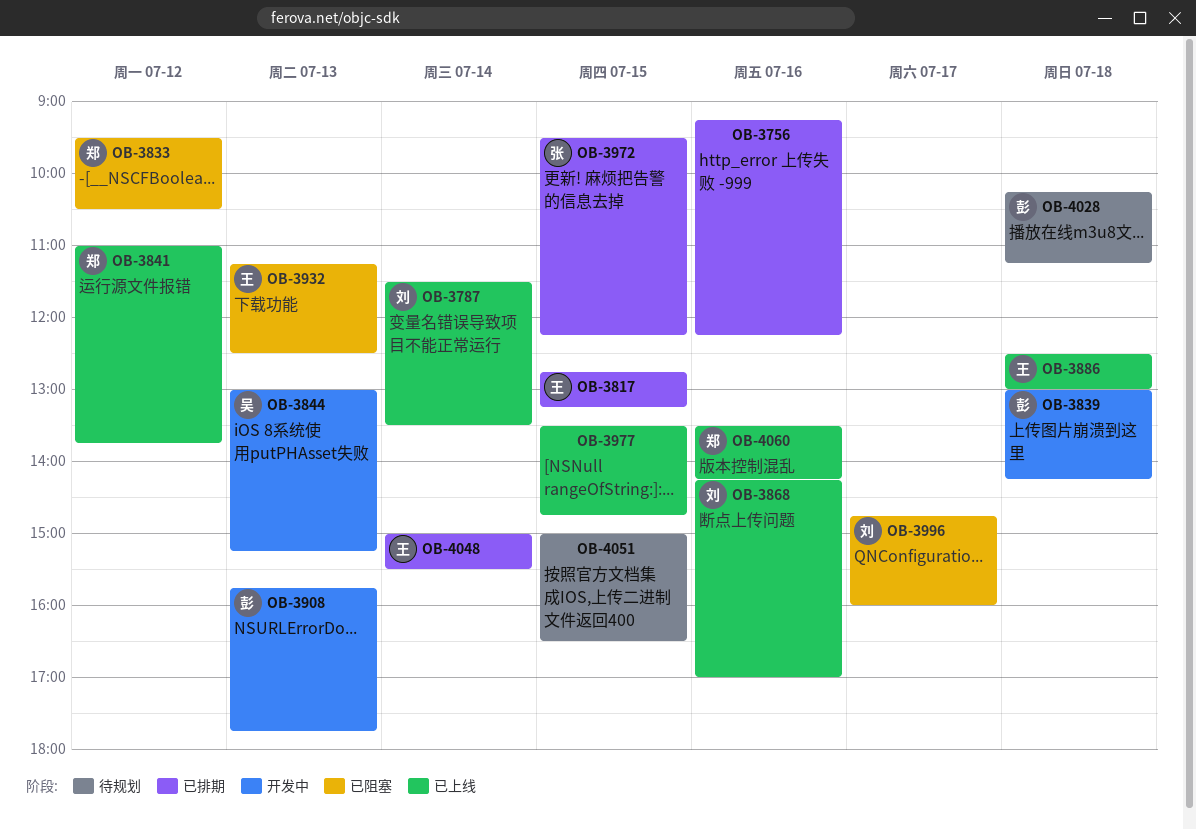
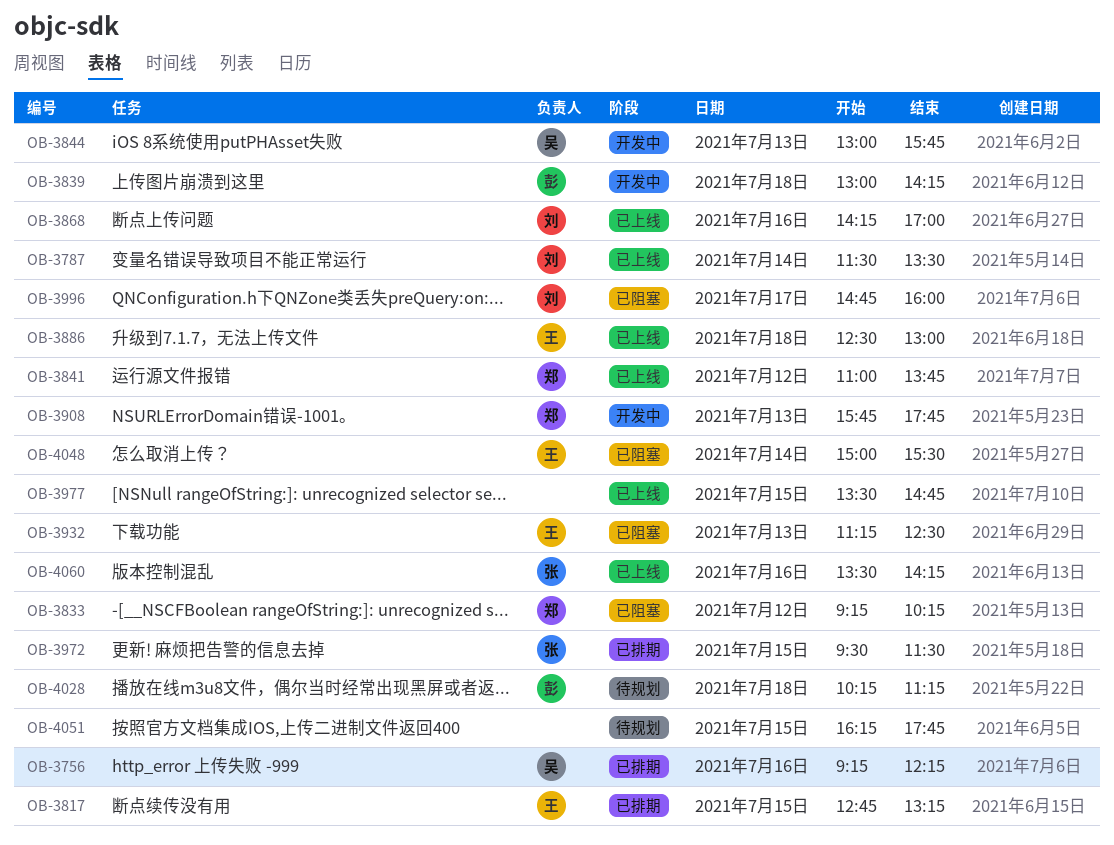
OB-3756, owner: none -> 吴
OB-3833, begins: 09:30 -> 09:15
OB-3833, ends: 10:30 -> 10:15
OB-3844, ends: 15:15 -> 15:45
OB-3908, owner: 彭 -> 郑
OB-3972, ends: 12:15 -> 11:30
OB-4048, status: 已排期 -> 已阻塞
OB-4051, begins: 15:00 -> 16:15
OB-4051, ends: 16:30 -> 17:45
OB-4060, owner: 郑 -> 张

